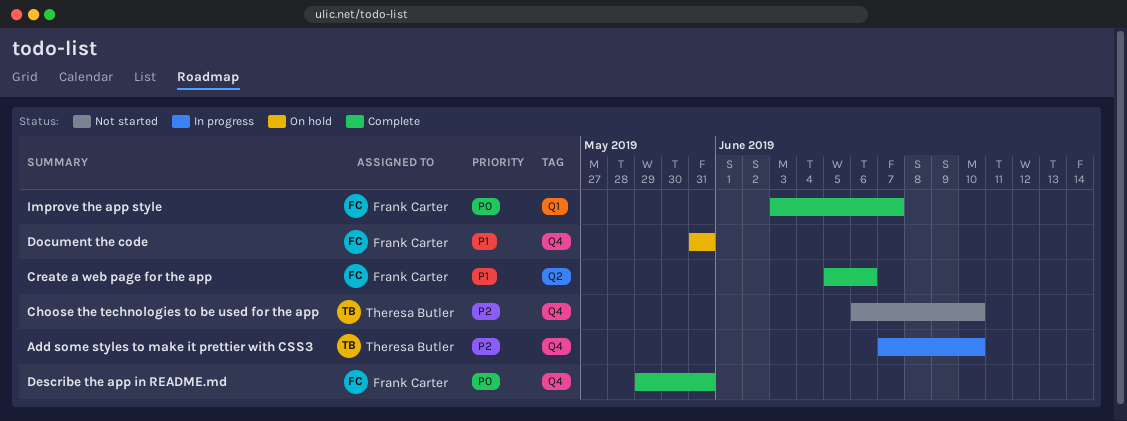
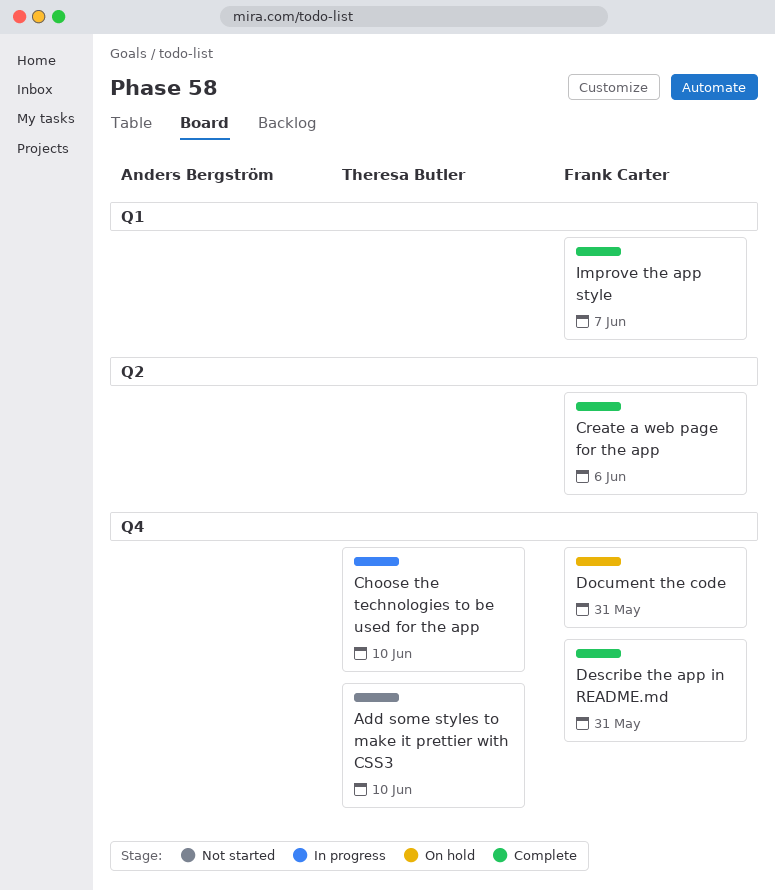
Add some styles to make it prettier with CSS3, status: In progress -> Not started
Choose the technologies to be used for the app, status: Not started -> In progress

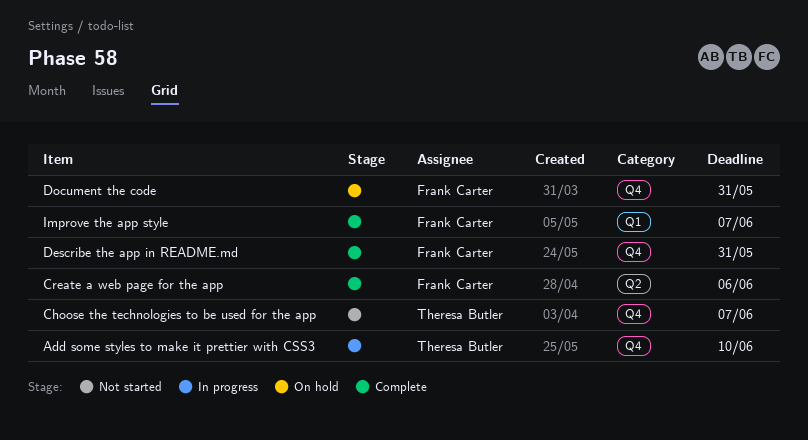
Add some styles to make it prettier with CSS3, status: Not started -> In progress
Choose the technologies to be used for the app, status: In progress -> Not started
Choose the technologies to be used for the app, due: Jun 10 -> Jun 7

